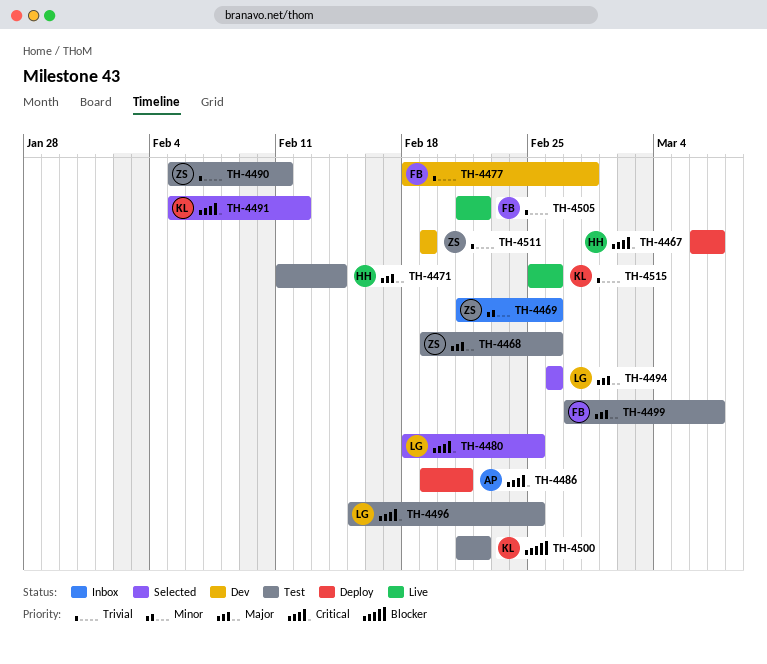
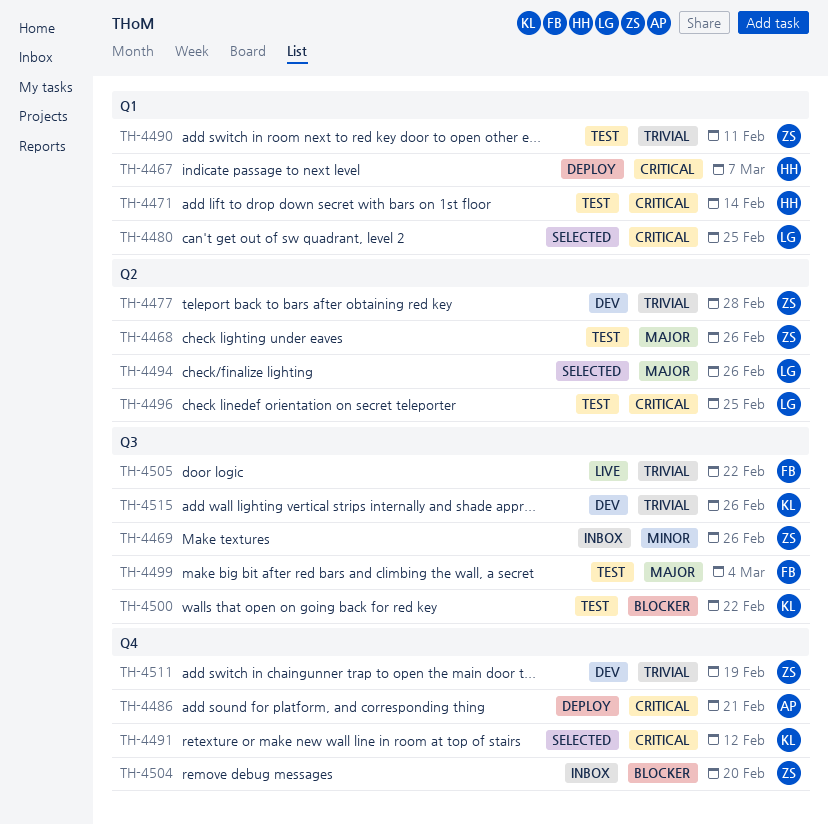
TH-4471, priority: Major -> Critical
TH-4477, owner: FB -> ZS
TH-4499, due: Mar 7 -> Mar 4
TH-4504: none -> present
TH-4515, status: Live -> Dev

